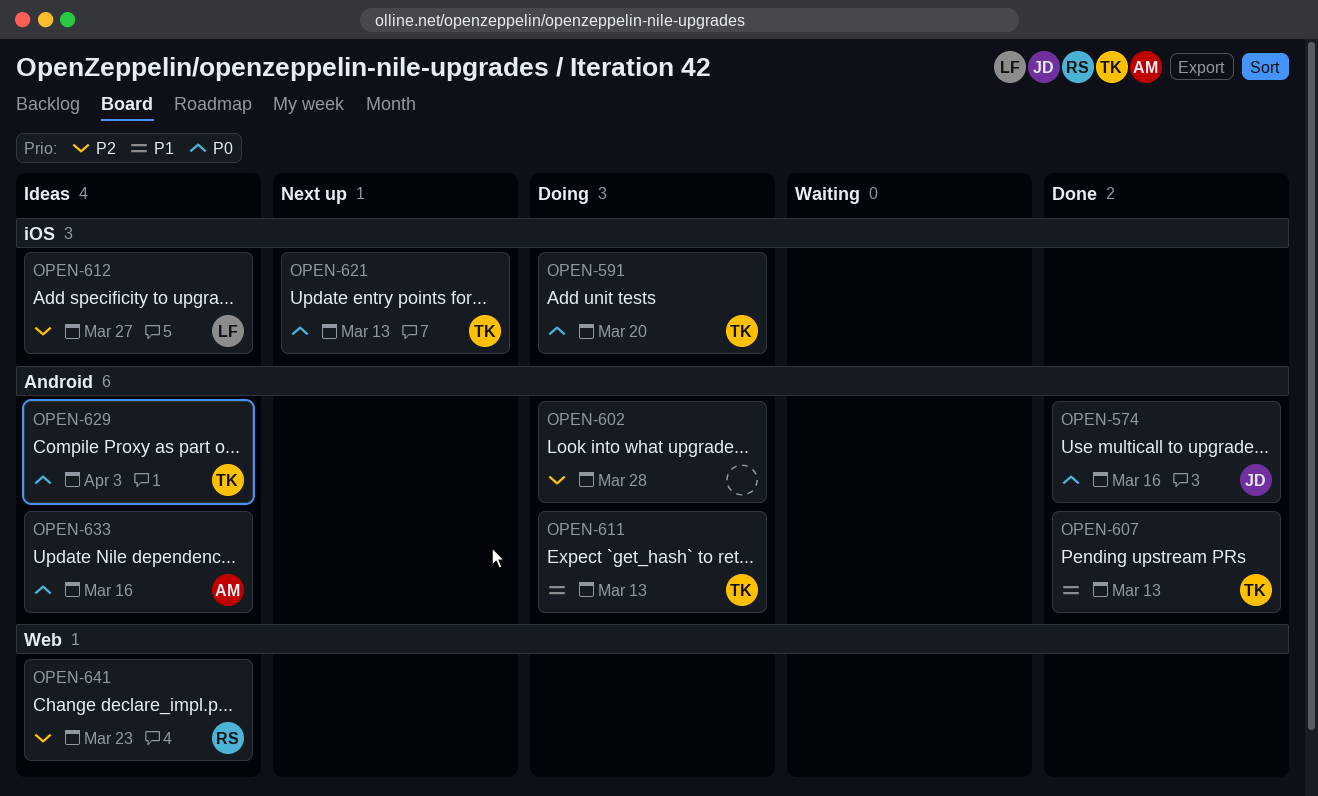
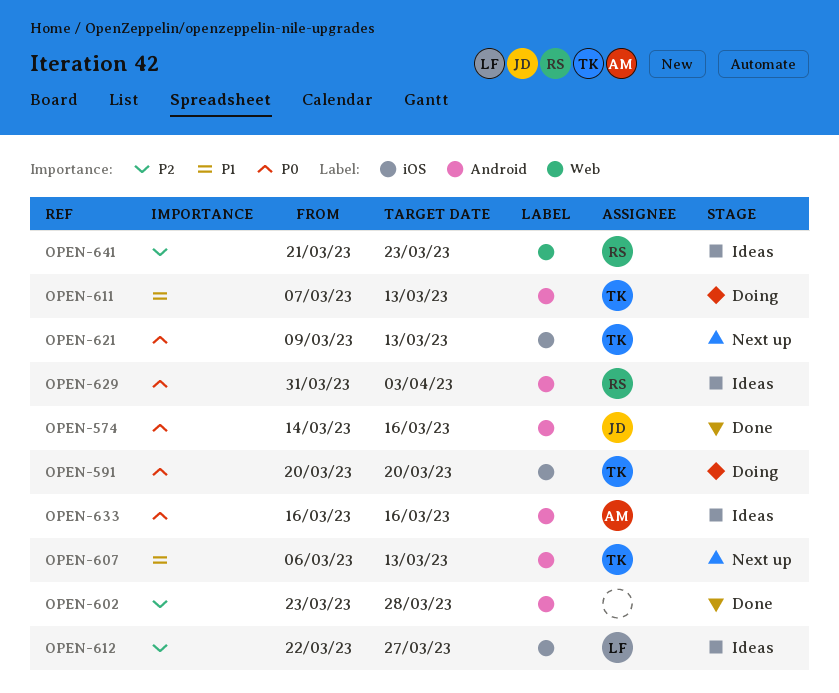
OPEN-602, status: Doing -> Done
OPEN-607, status: Done -> Next up
OPEN-629, owner: TK -> RS

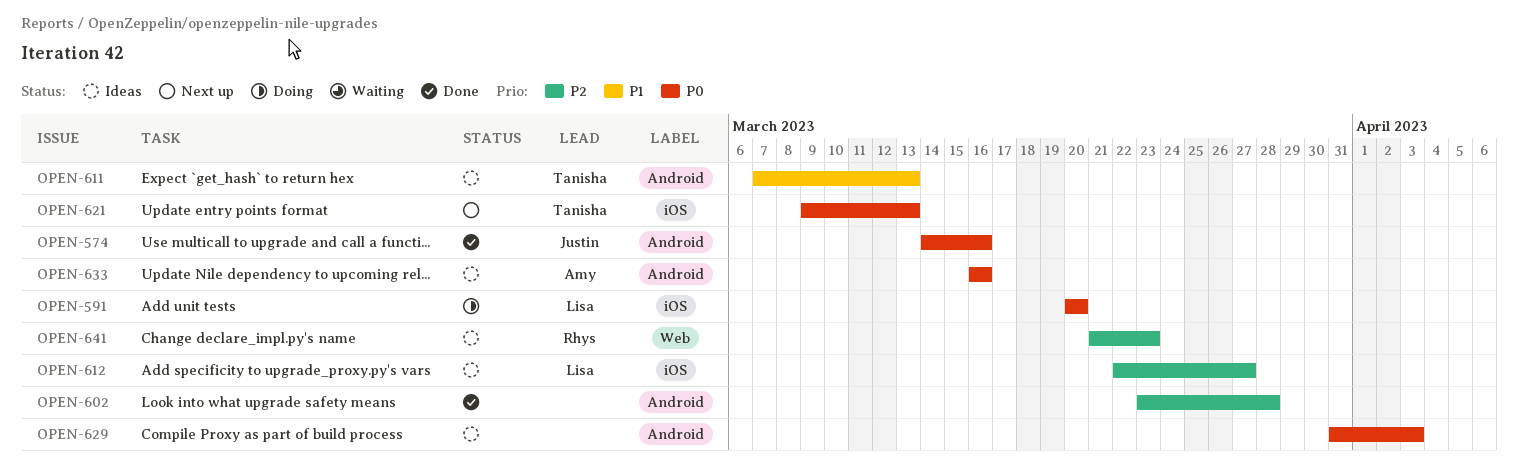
OPEN-591, owner: Tanisha -> Lisa
OPEN-607: present -> none
OPEN-611, status: Doing -> Ideas
OPEN-629, owner: Rhys -> none

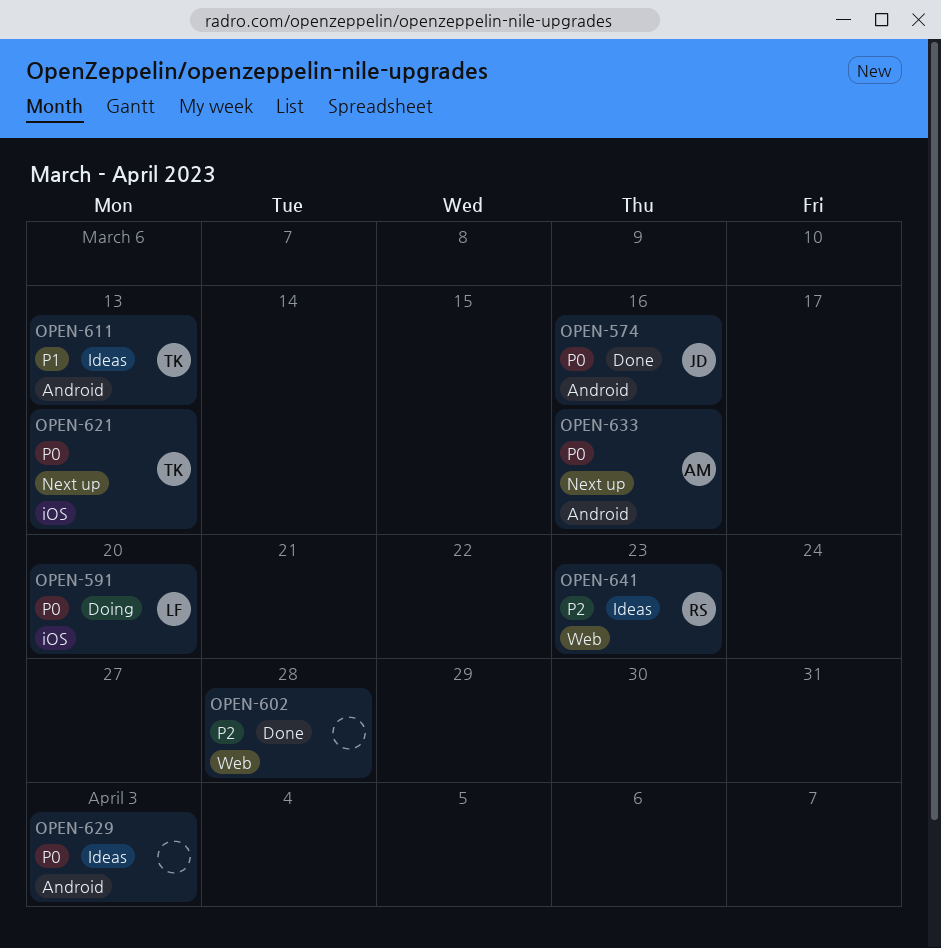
OPEN-602, label: Android -> Web
OPEN-612: present -> none
OPEN-633, status: Ideas -> Next up

